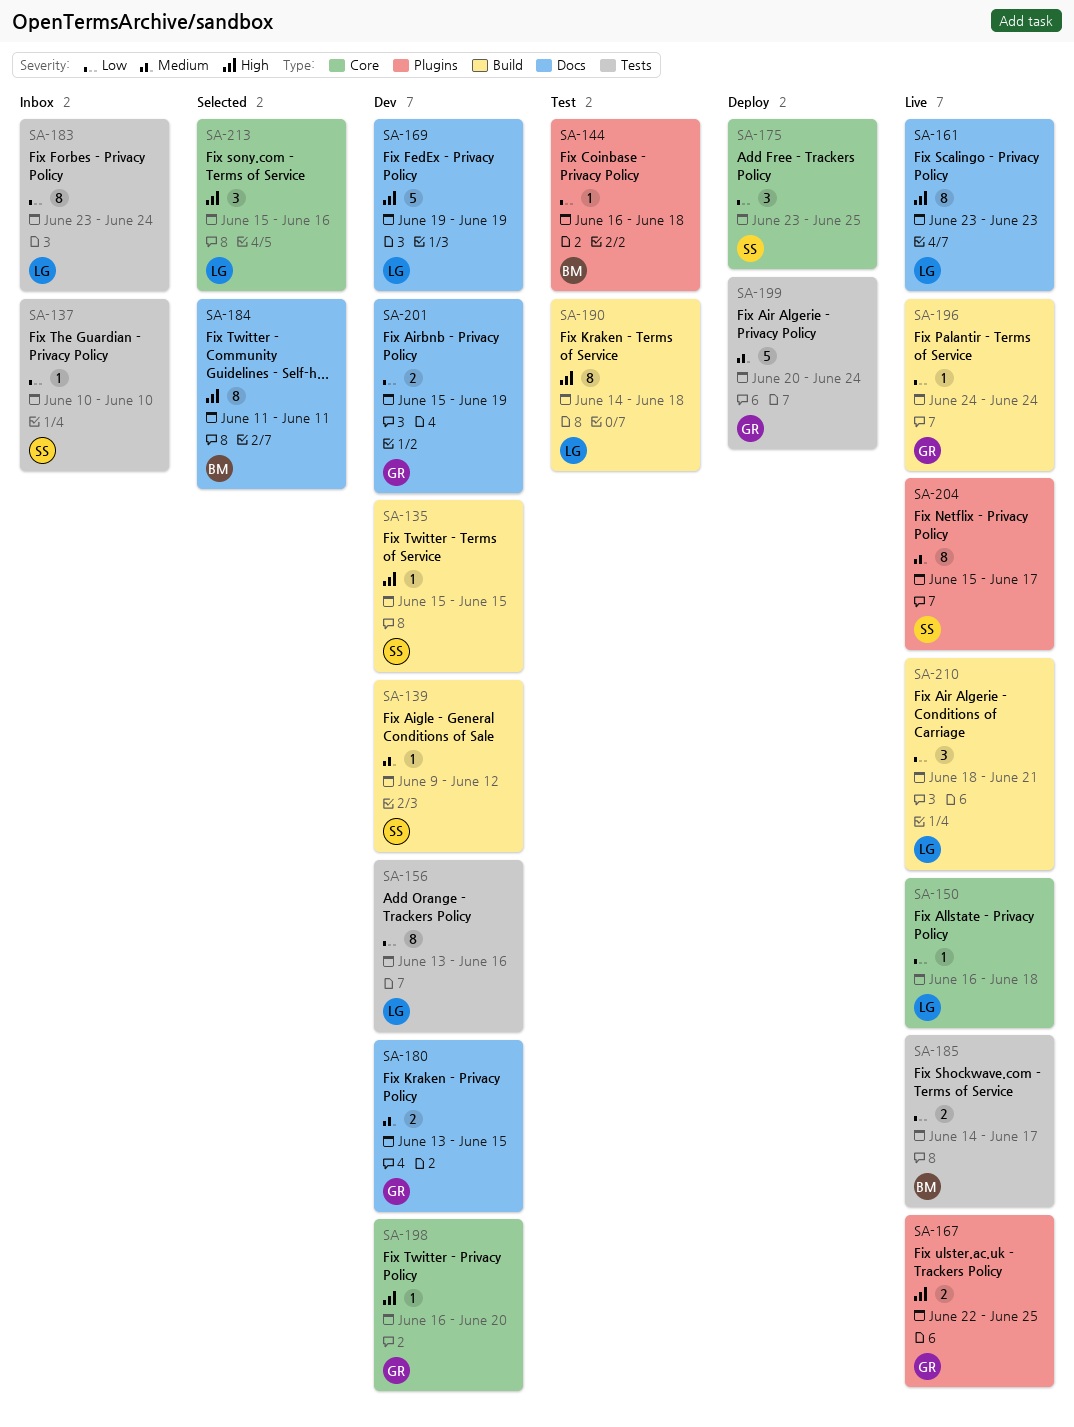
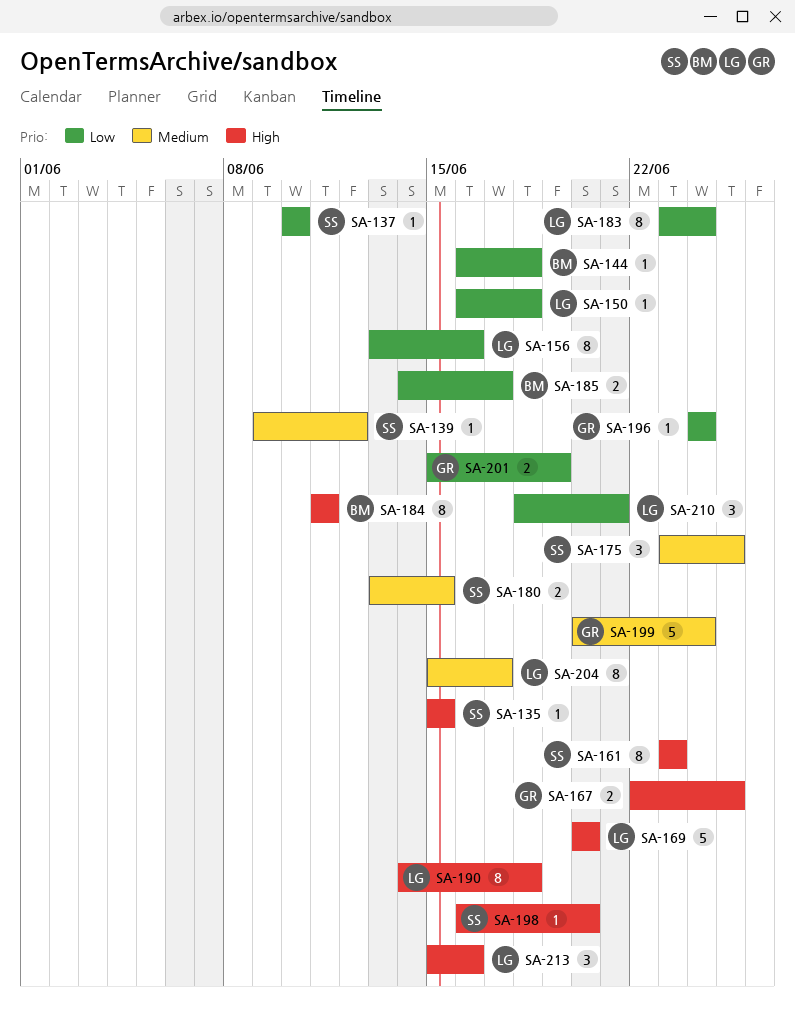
SA-161, owner: LG -> SS
SA-169, start: Jun 19 -> Jun 20
SA-169, due: Jun 19 -> Jun 20
SA-175, priority: Low -> Medium
SA-180, owner: GR -> SS
SA-198, owner: GR -> SS
SA-204, owner: SS -> LG

